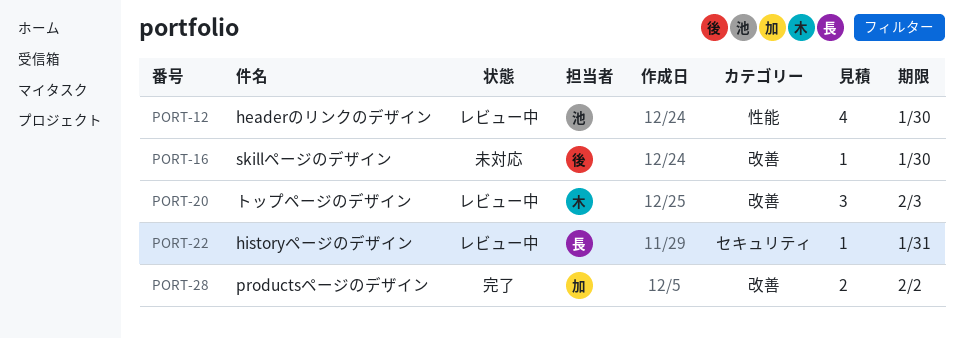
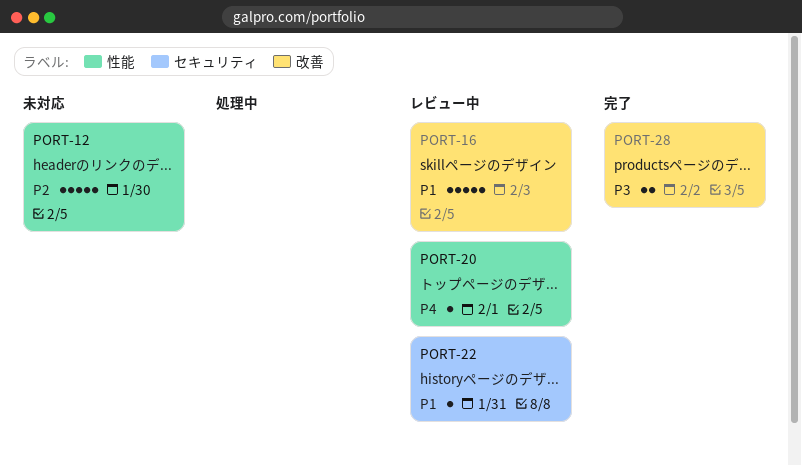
PORT-12, status: レビュー中 -> 未対応
PORT-12, estimate: 4 -> 5
PORT-16, status: 未対応 -> レビュー中
PORT-16, estimate: 1 -> 5
PORT-16, due: Jan 30 -> Feb 3
PORT-20, label: 改善 -> 性能
PORT-20, estimate: 3 -> 1
PORT-20, due: Feb 3 -> Feb 1

